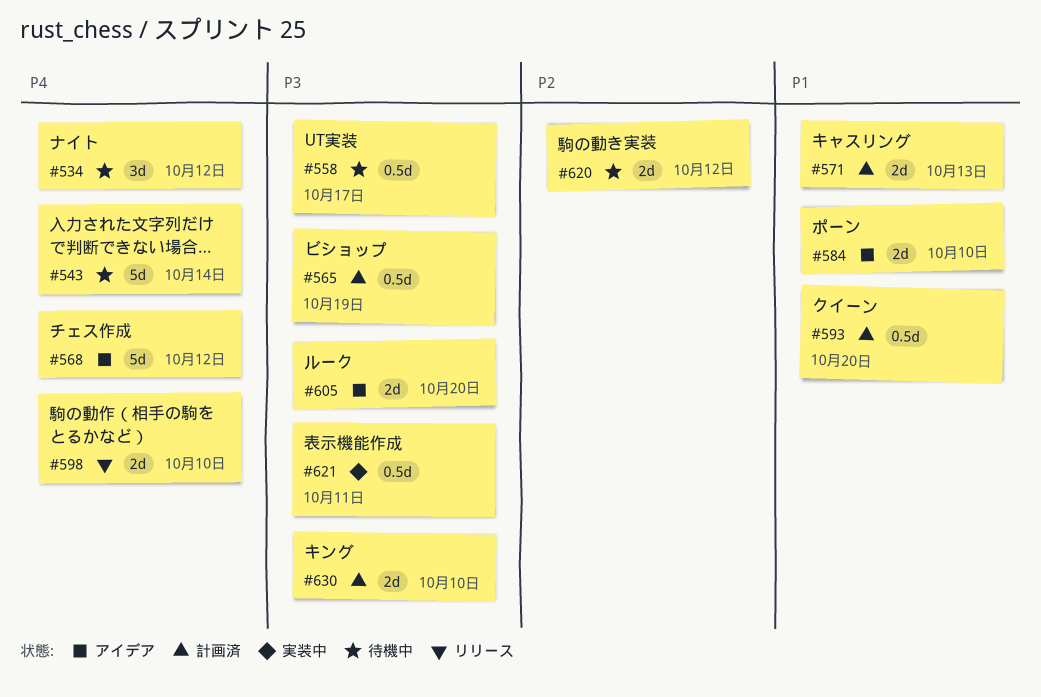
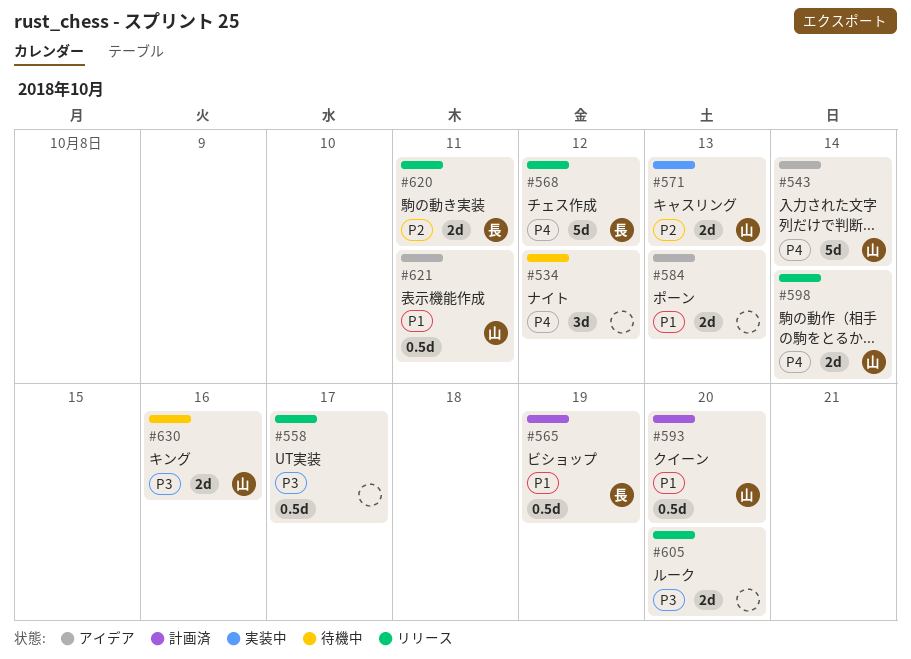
#543, status: 待機中 -> アイデア
#558, status: 待機中 -> リリース
#565, priority: P3 -> P1
#568, status: アイデア -> リリース
#571, status: 計画済 -> 実装中
#571, priority: P1 -> P2
#584, due: Oct 10 -> Oct 13
#598, due: Oct 10 -> Oct 14
#605, status: アイデア -> リリース
#620, status: 待機中 -> リリース
#620, due: Oct 12 -> Oct 11
#621, status: 実装中 -> アイデア
#621, priority: P3 -> P1
#630, status: 計画済 -> 待機中
#630, due: Oct 10 -> Oct 16

